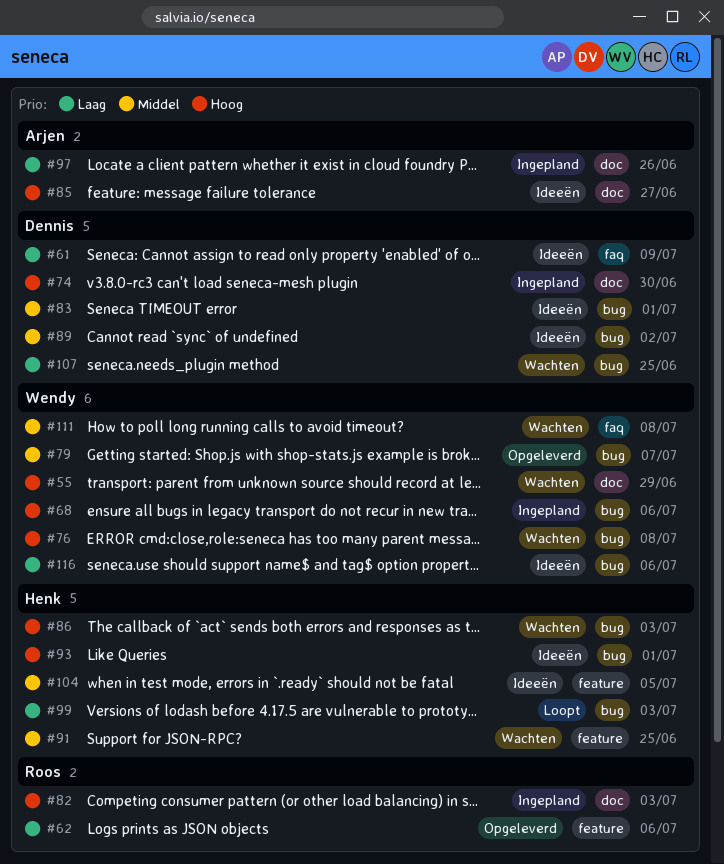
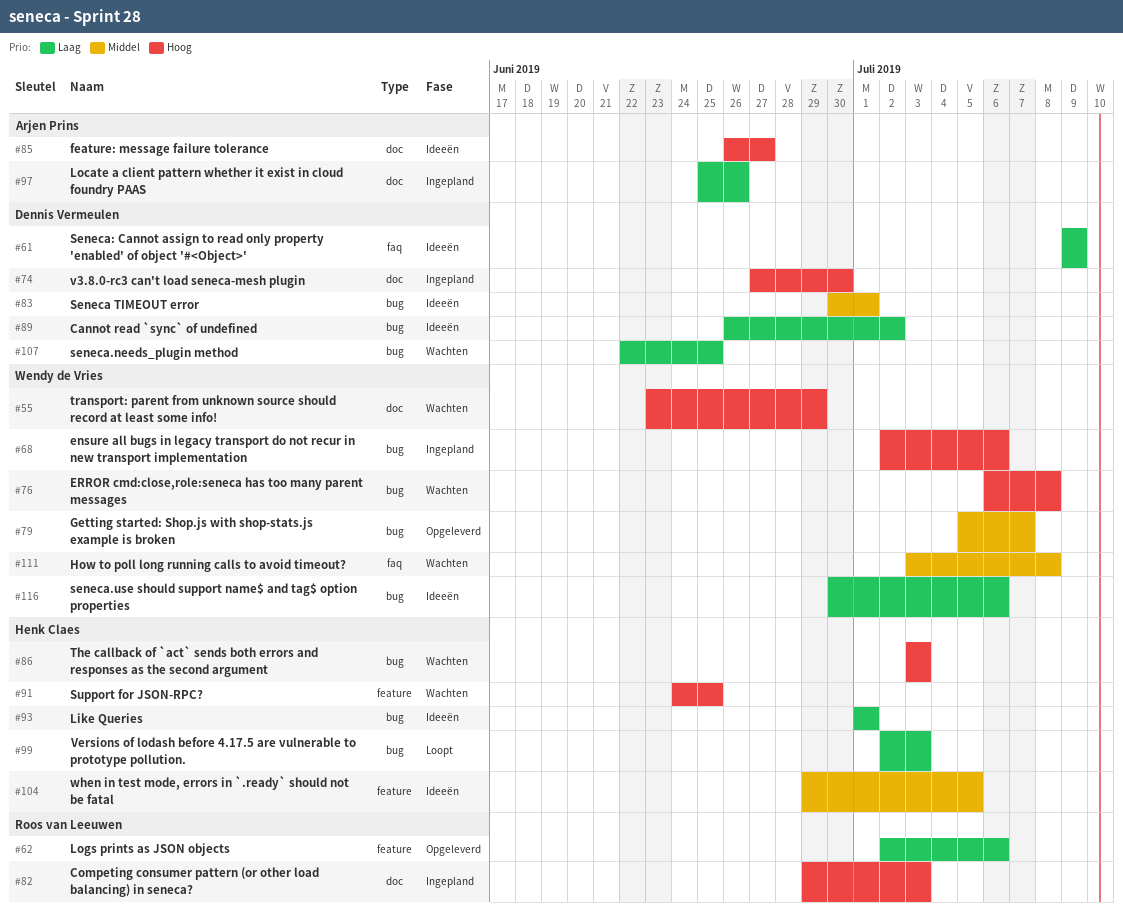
#89, priority: Middel -> Laag
#91, priority: Middel -> Hoog
#93, priority: Hoog -> Laag

